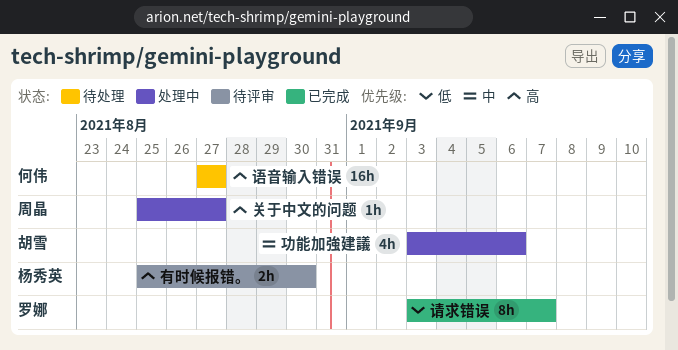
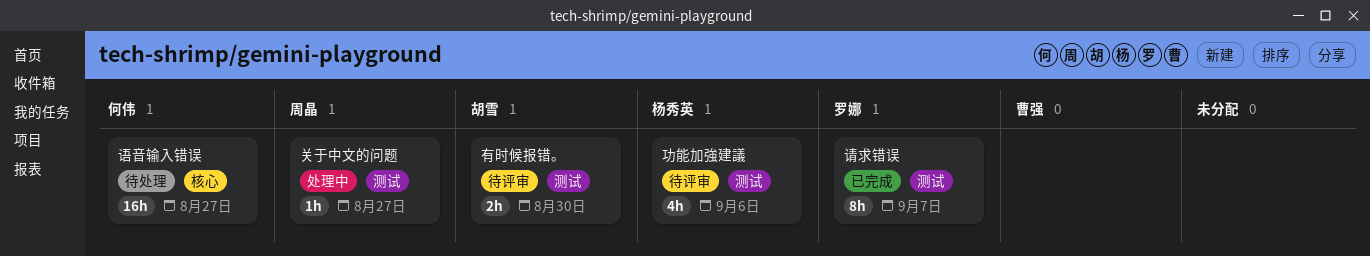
功能加強建議, status: 处理中 -> 待评审
功能加強建議, owner: 胡雪 -> 杨秀英
有时候报错。, owner: 杨秀英 -> 胡雪

